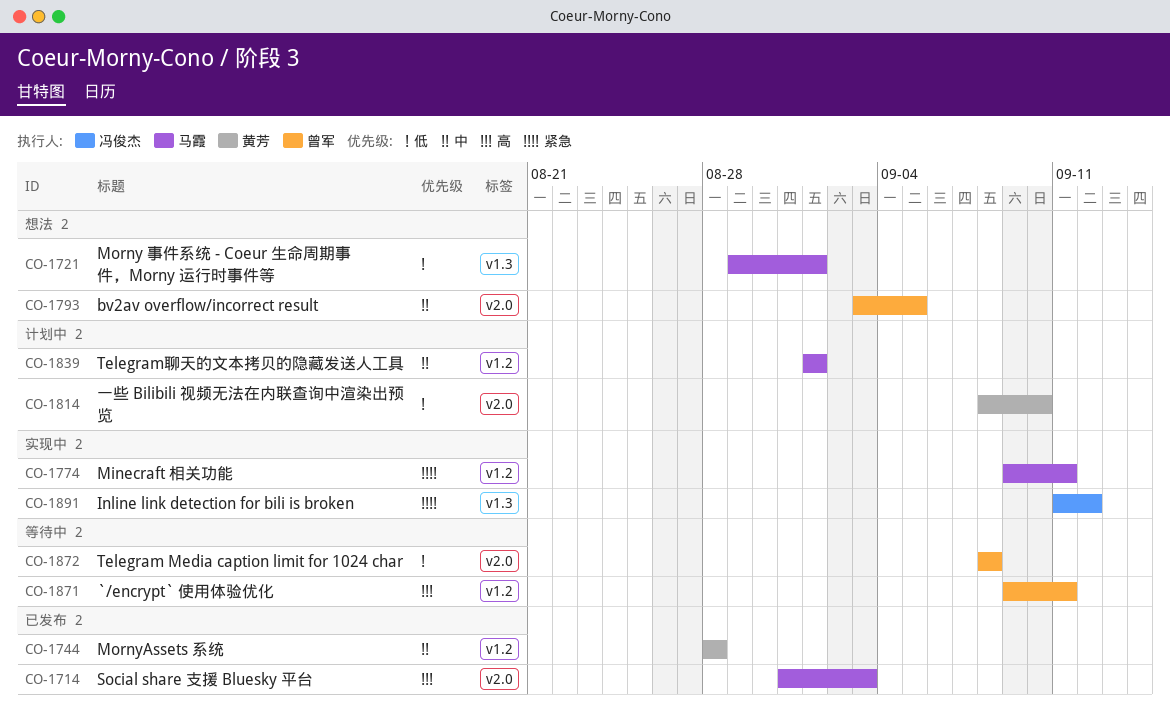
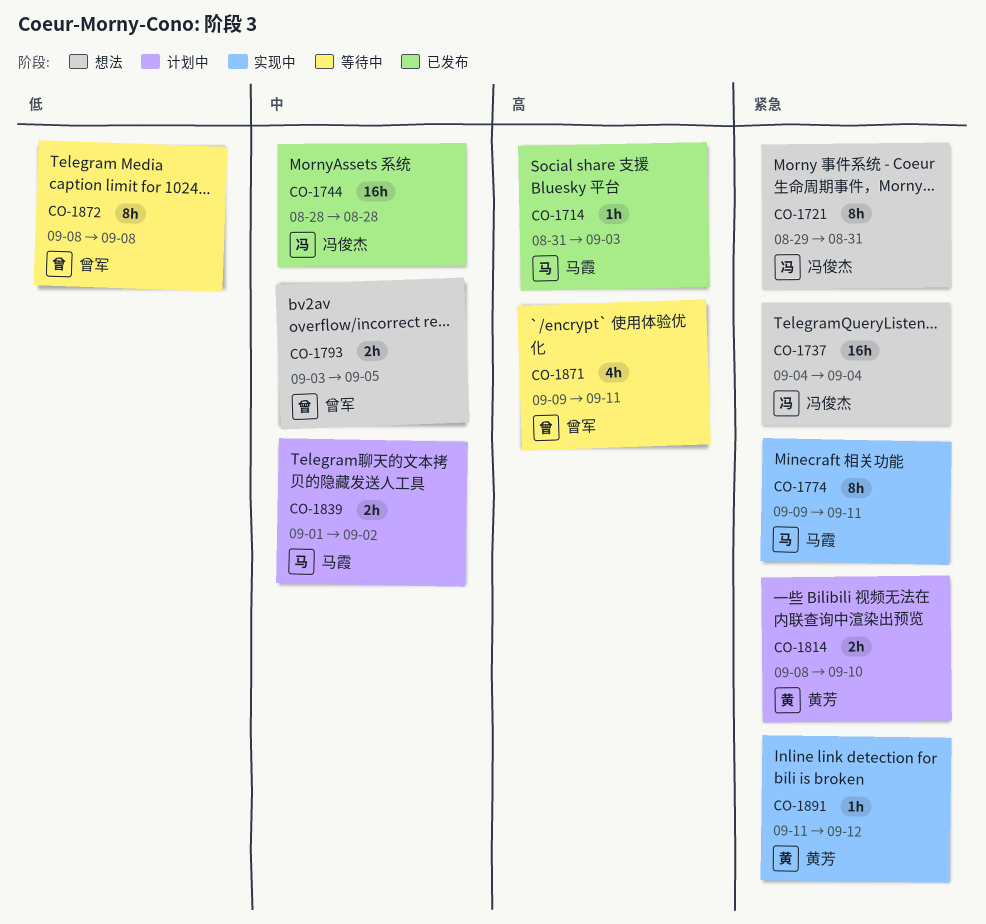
CO-1721, owner: 马霞 -> 冯俊杰
CO-1721, priority: 低 -> 紧急
CO-1721, due: Sep 1 -> Aug 31
CO-1737: none -> present
CO-1744, owner: 黄芳 -> 冯俊杰
CO-1814, priority: 低 -> 紧急
CO-1839, due: Sep 1 -> Sep 2
CO-1891, owner: 冯俊杰 -> 黄芳

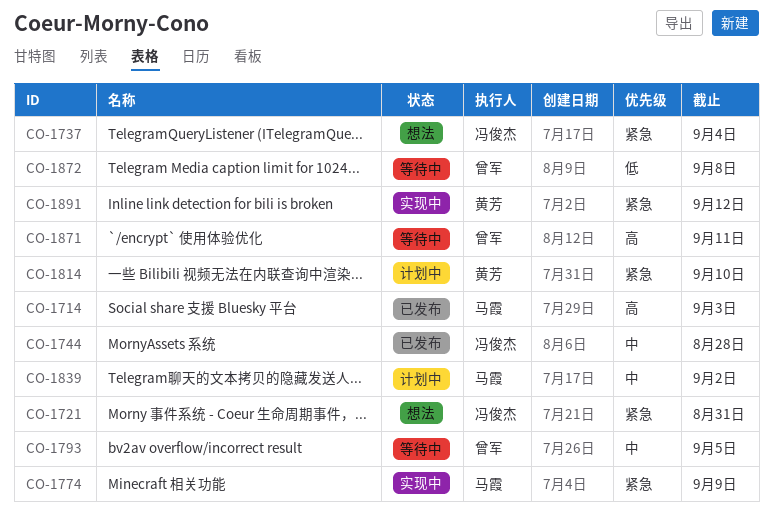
CO-1774, due: Sep 11 -> Sep 9
CO-1793, status: 想法 -> 等待中

